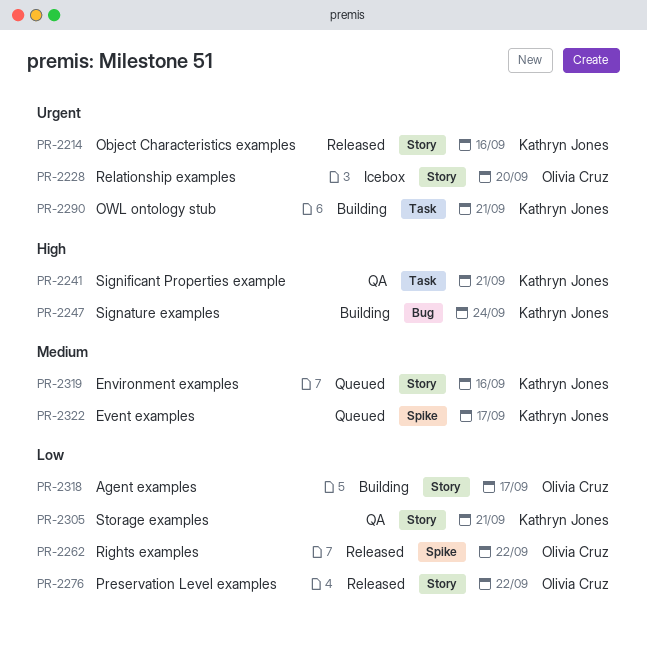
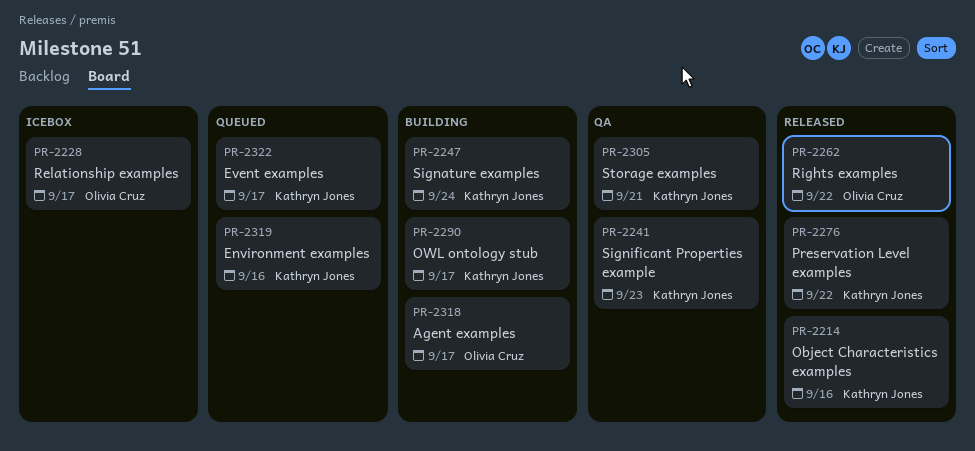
PR-2228, due: Sep 20 -> Sep 17
PR-2241, due: Sep 21 -> Sep 23
PR-2276, owner: Olivia Cruz -> Kathryn Jones
PR-2290, due: Sep 21 -> Sep 17

